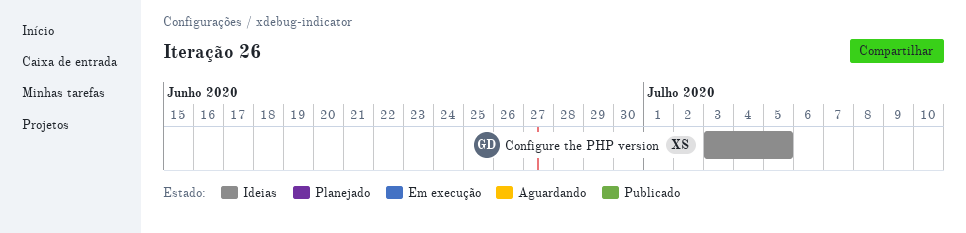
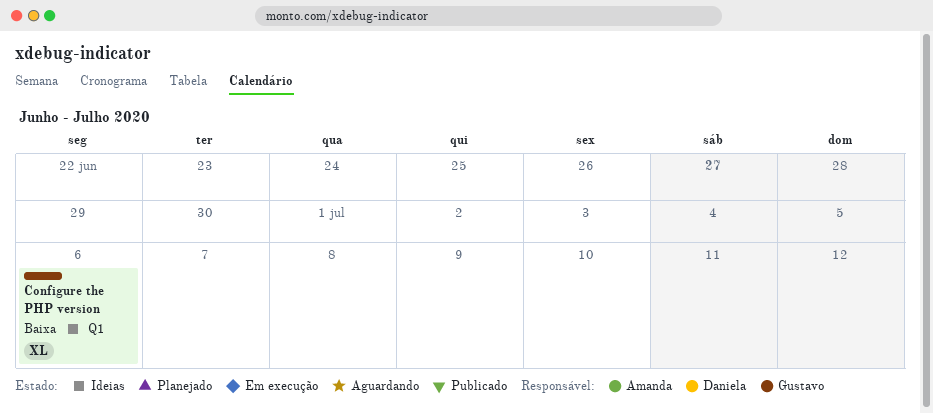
Configure the PHP version, estimate: XS -> XL
Configure the PHP version, due: Jul 5 -> Jul 6

